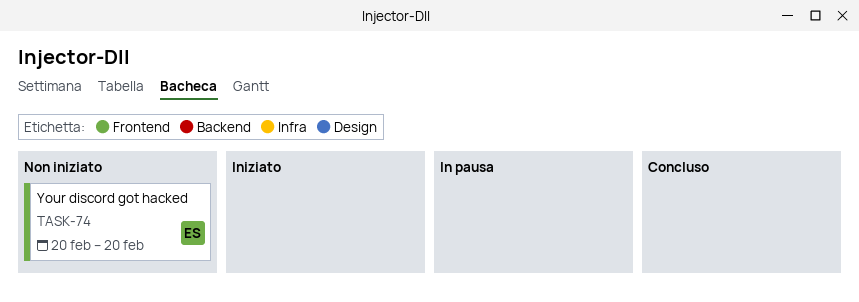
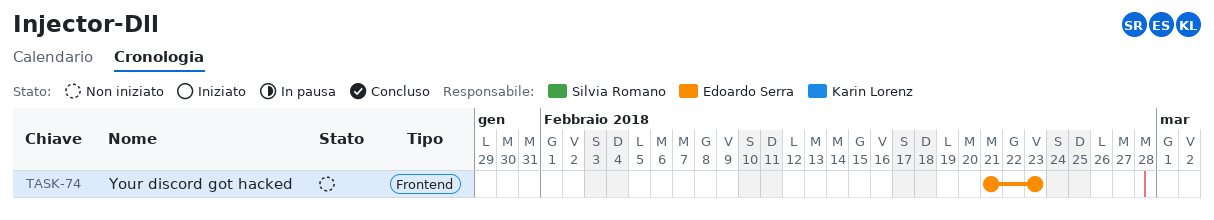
TASK-74, start: Feb 20 -> Feb 21
TASK-74, due: Feb 20 -> Feb 23

